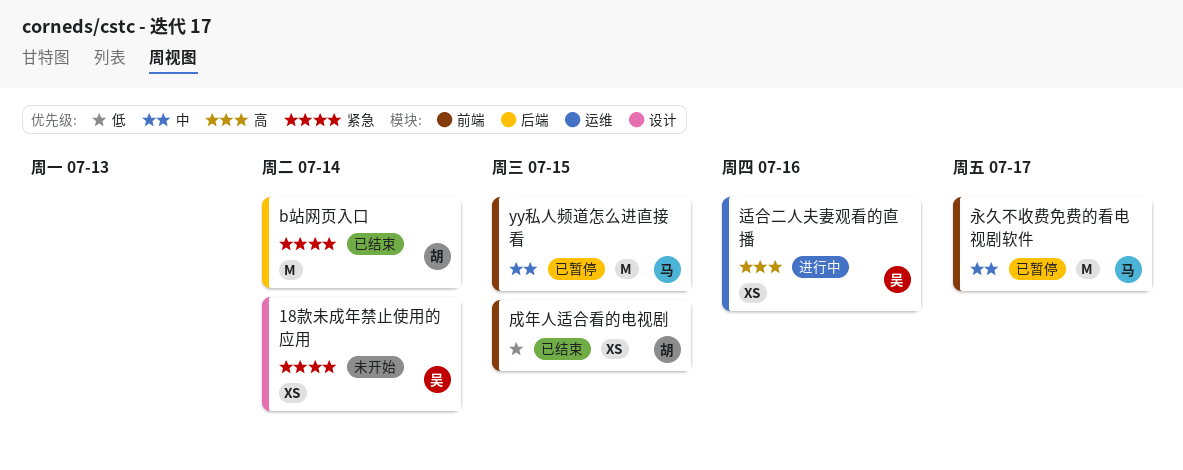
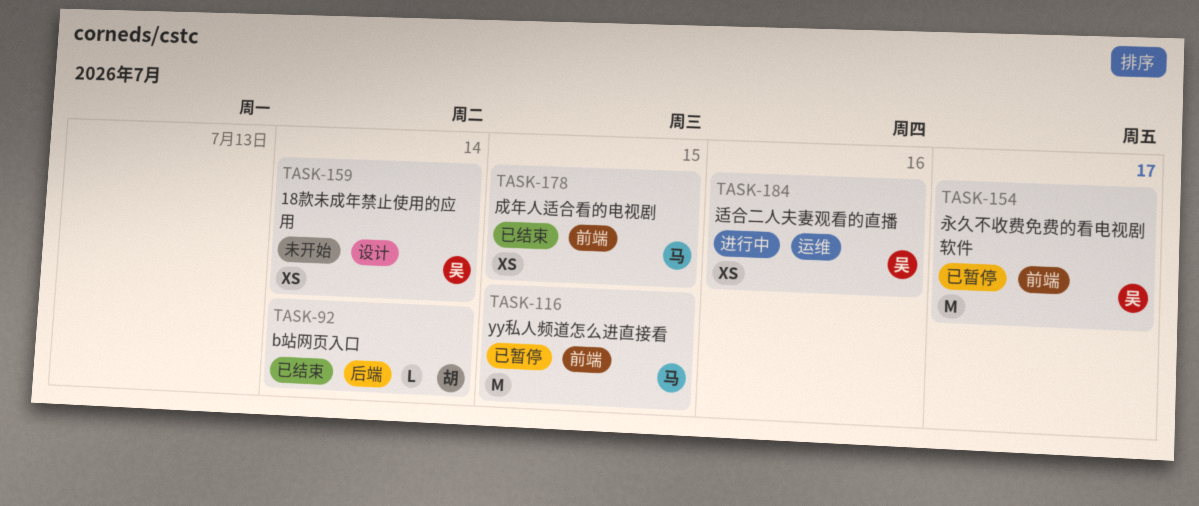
b站网页入口, estimate: M -> L
成年人适合看的电视剧, owner: 胡 -> 马
永久不收费免费的看电视剧软件, owner: 马 -> 吴

